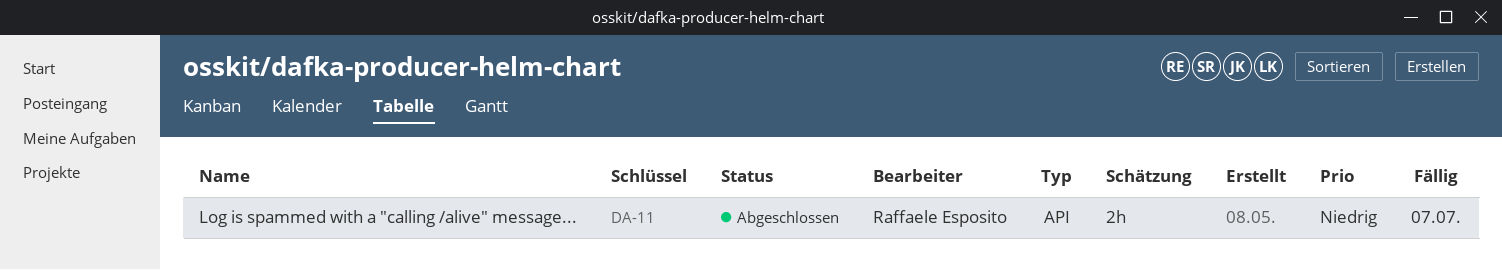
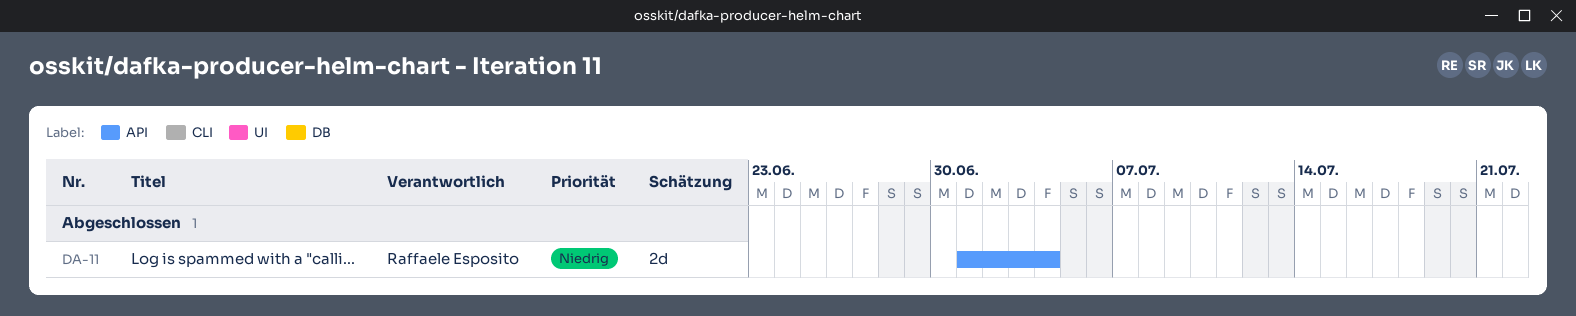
DA-11, estimate: 2h -> 2d
DA-11, due: Jul 7 -> Jul 4

